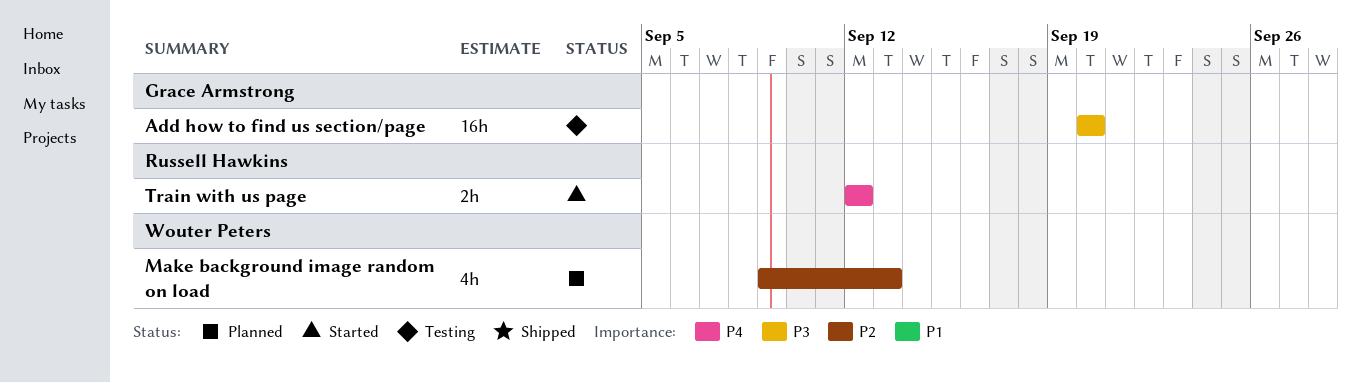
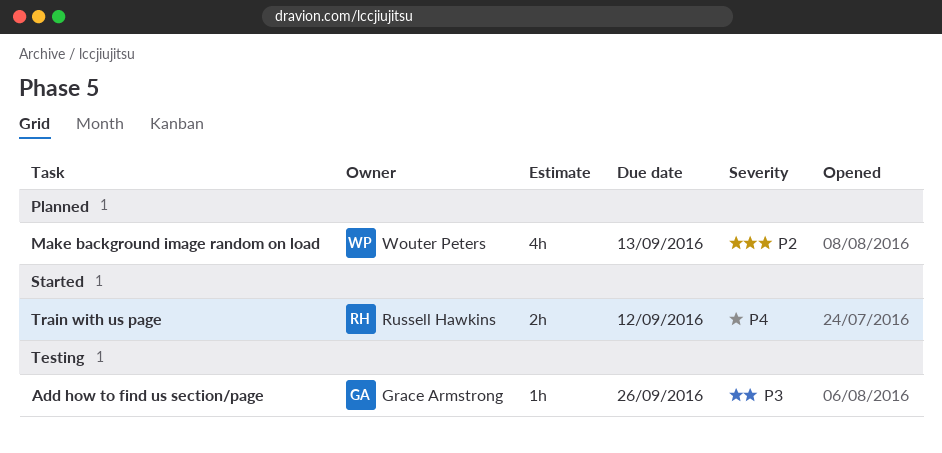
Add how to find us section/page, estimate: 16h -> 1h
Add how to find us section/page, due: Sep 20 -> Sep 26

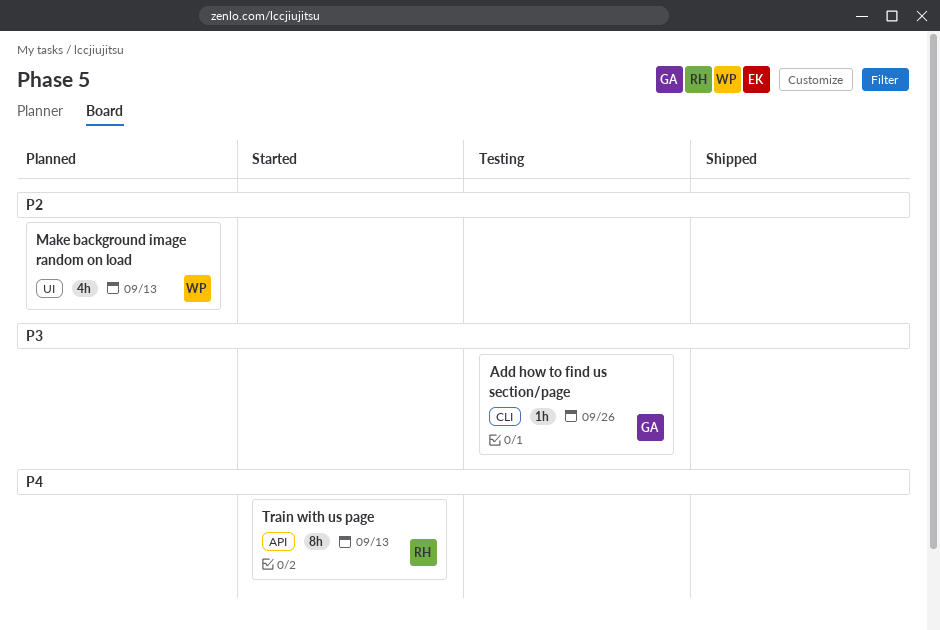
Train with us page, estimate: 2h -> 8h
Train with us page, due: Sep 12 -> Sep 13

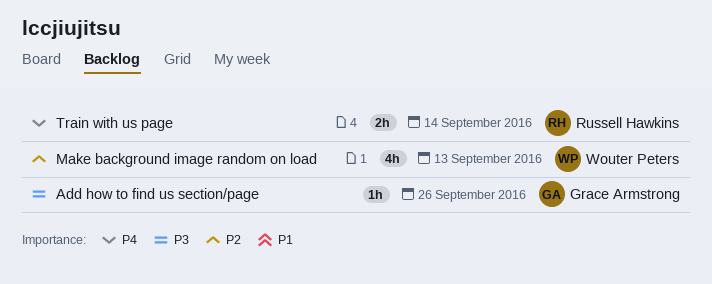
Train with us page, estimate: 8h -> 2h
Train with us page, due: Sep 13 -> Sep 14

